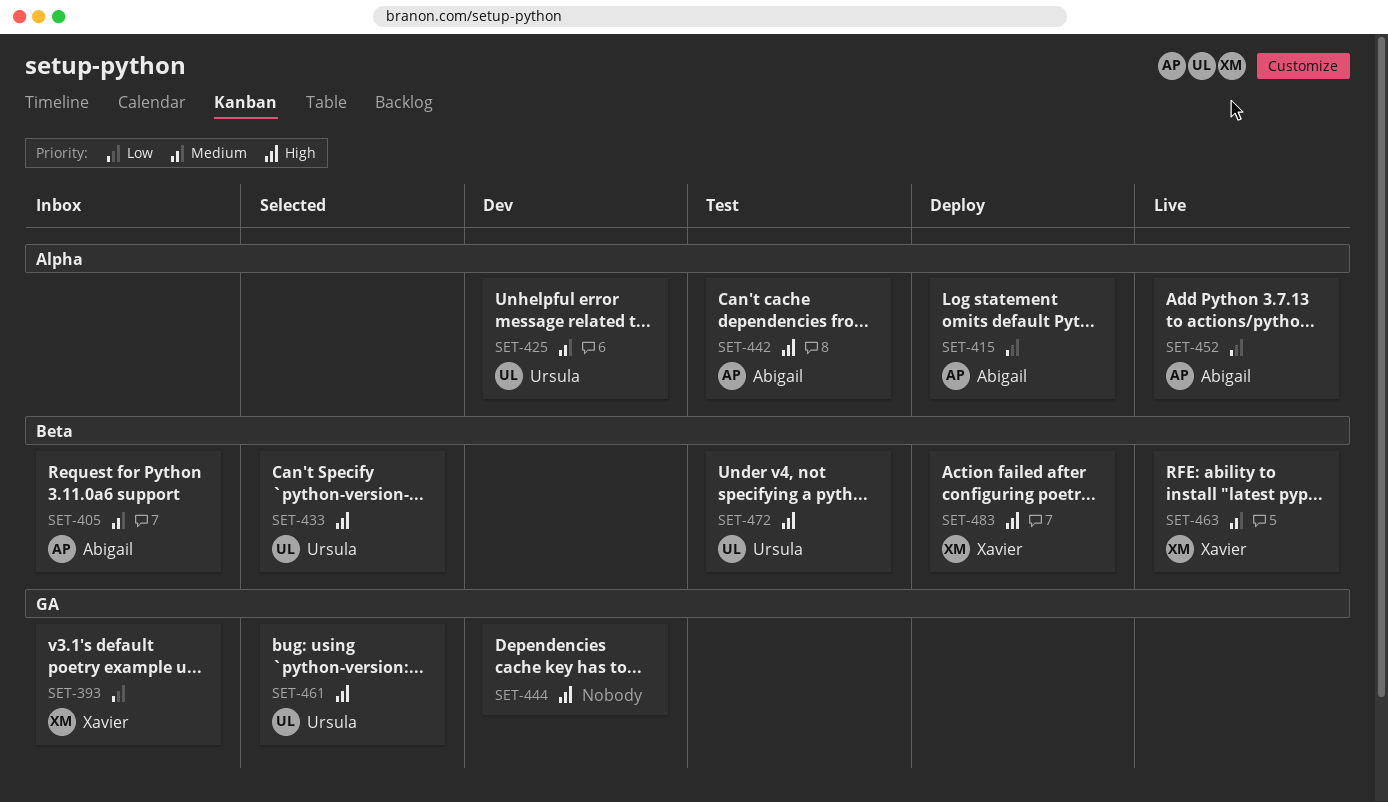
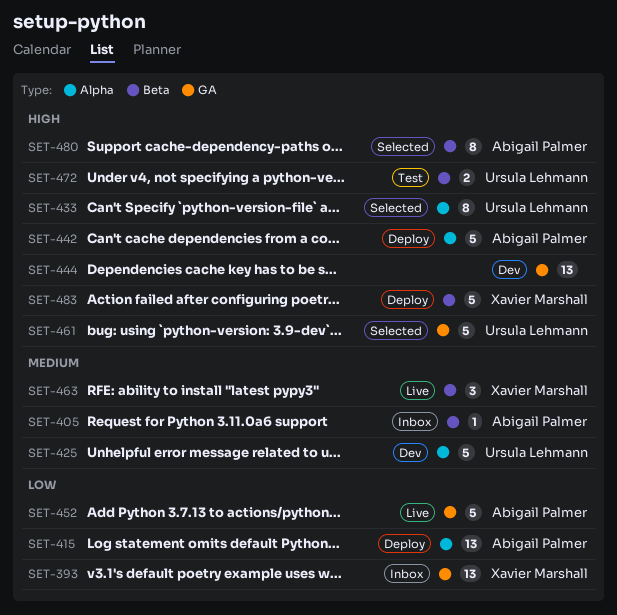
SET-433, label: Beta -> Alpha
SET-442, status: Test -> Deploy
SET-452, label: Alpha -> GA
SET-480: none -> present

